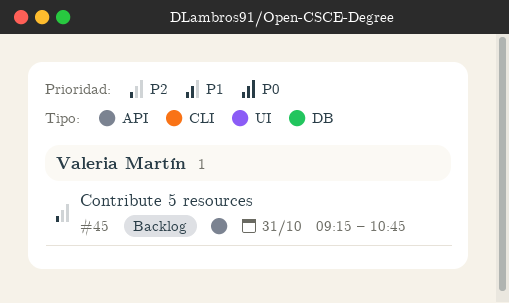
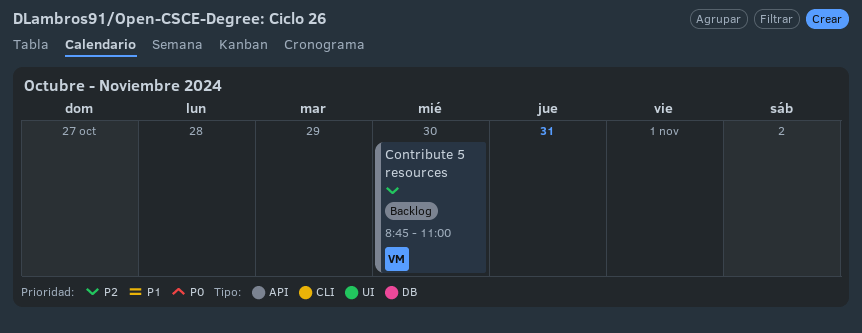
Contribute 5 resources, day: Oct 31 -> Oct 30
Contribute 5 resources, begins: 09:15 -> 08:45
Contribute 5 resources, ends: 10:45 -> 11:00

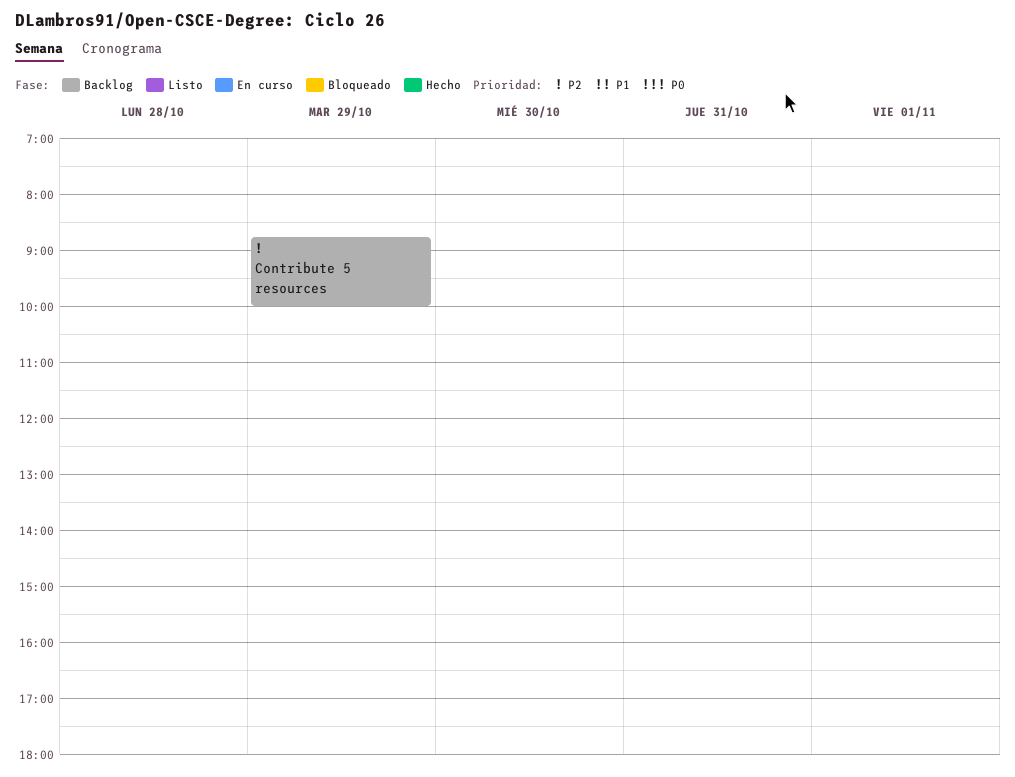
Contribute 5 resources, day: Oct 30 -> Oct 29
Contribute 5 resources, ends: 11:00 -> 10:00

